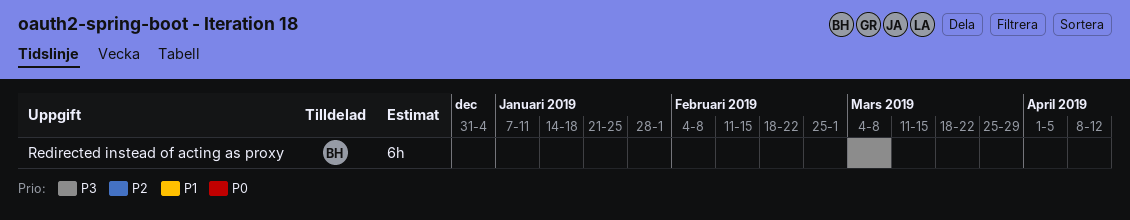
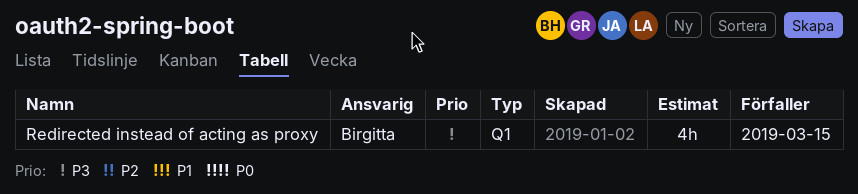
Redirected instead of acting as proxy, estimate: 6h -> 4h
Redirected instead of acting as proxy, due: Mar 8 -> Mar 15

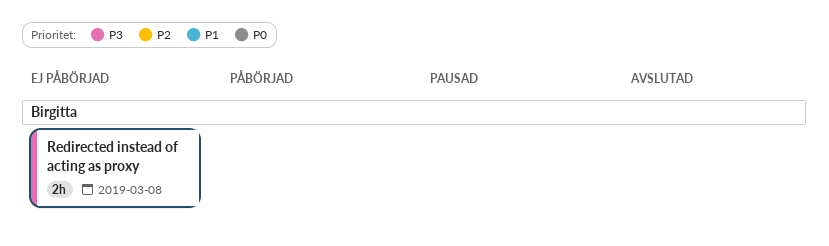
Redirected instead of acting as proxy, estimate: 4h -> 2h
Redirected instead of acting as proxy, due: Mar 15 -> Mar 8

